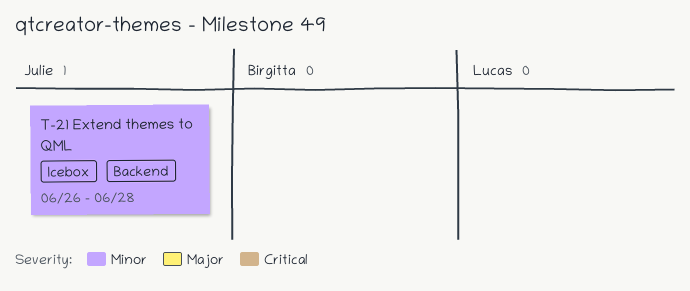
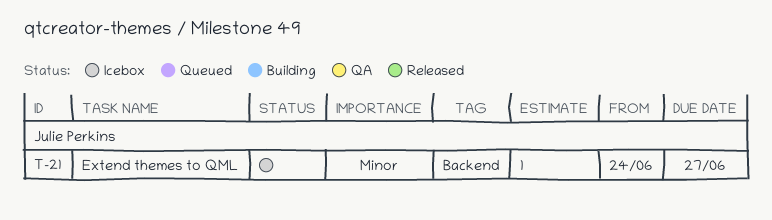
T-21, start: Jun 26 -> Jun 24
T-21, due: Jun 28 -> Jun 27

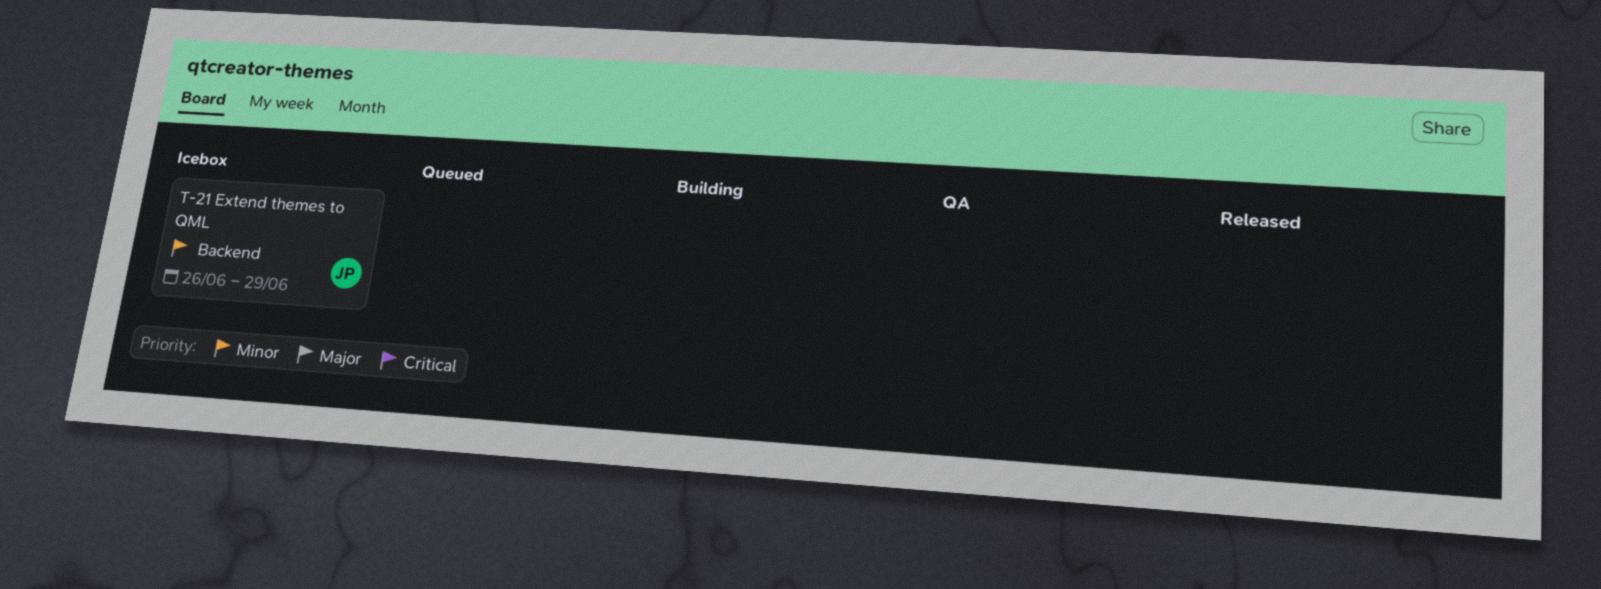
T-21, start: Jun 24 -> Jun 26
T-21, due: Jun 27 -> Jun 29

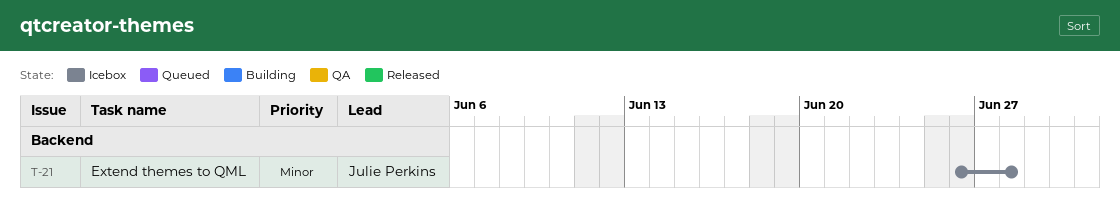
T-21, due: Jun 29 -> Jun 28

